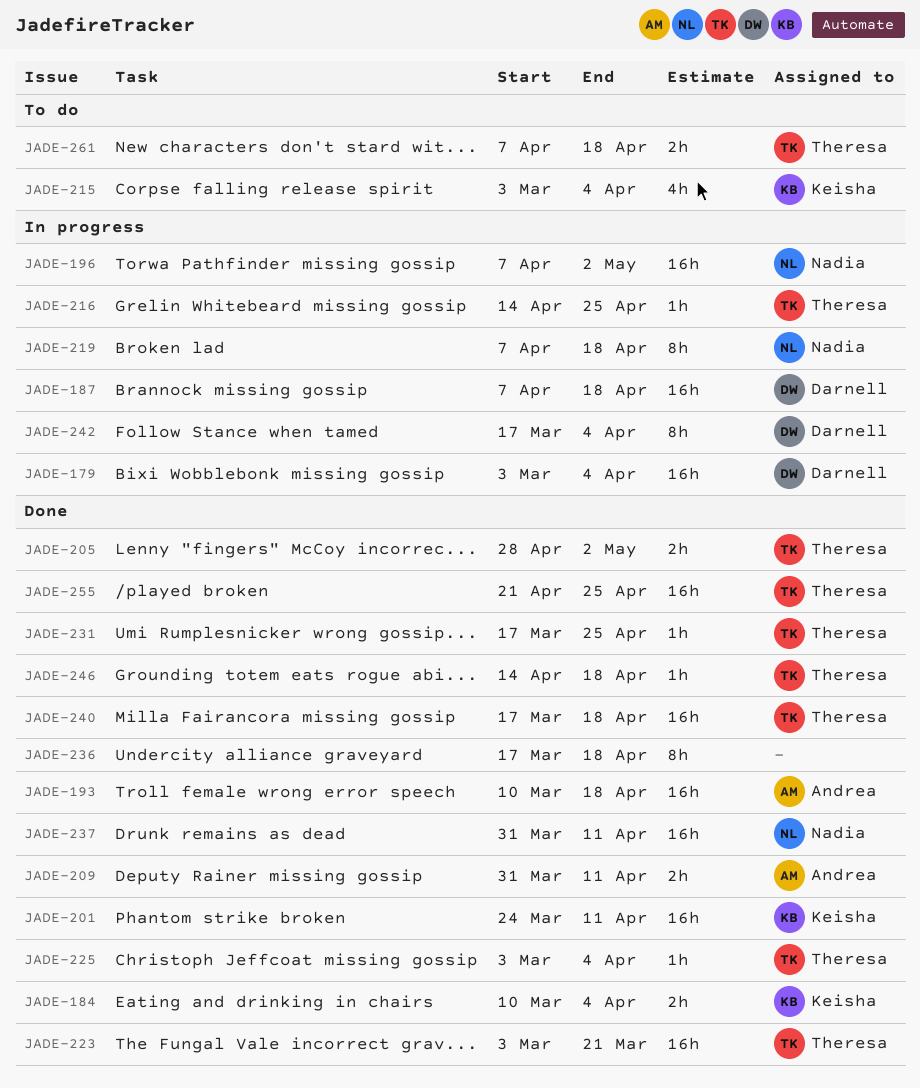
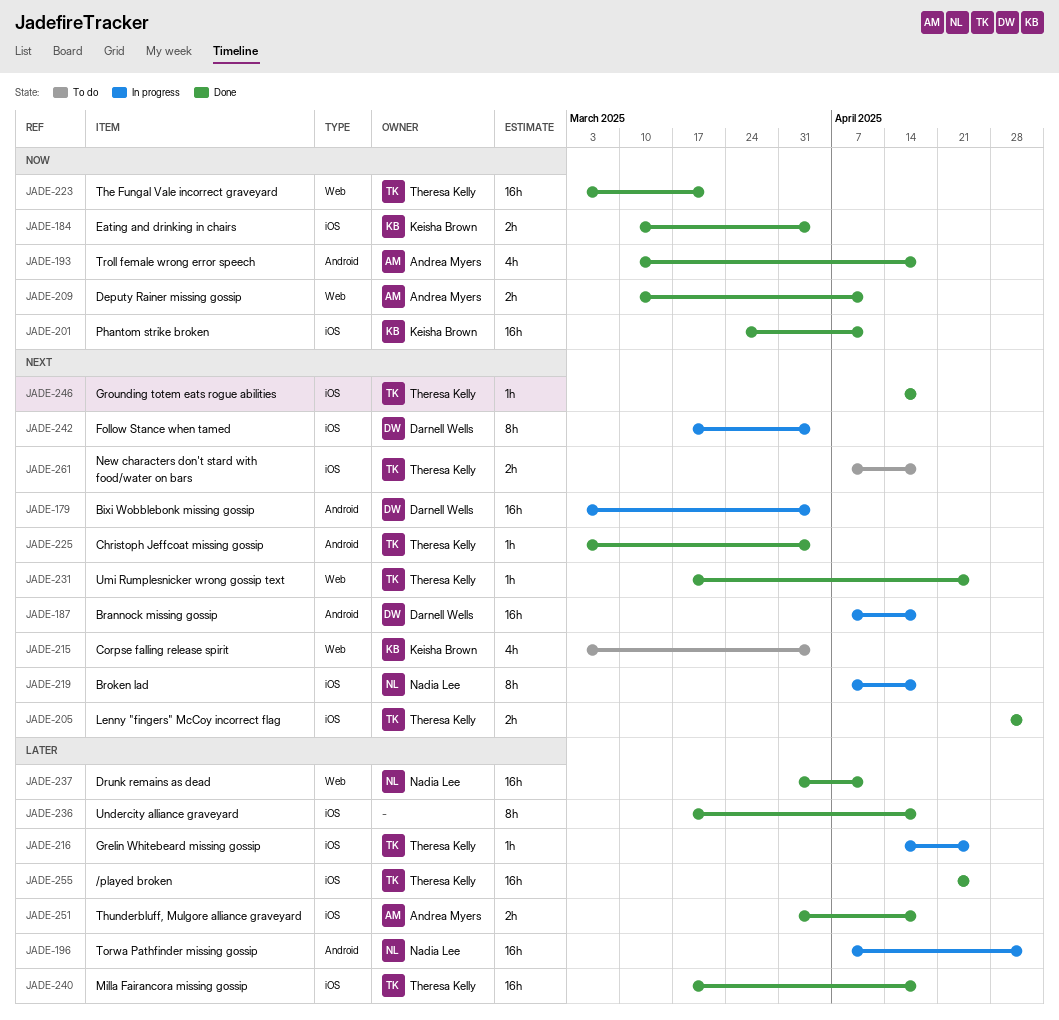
JADE-193, estimate: 16h -> 4h
JADE-209, start: Mar 31 -> Mar 10
JADE-251: none -> present

